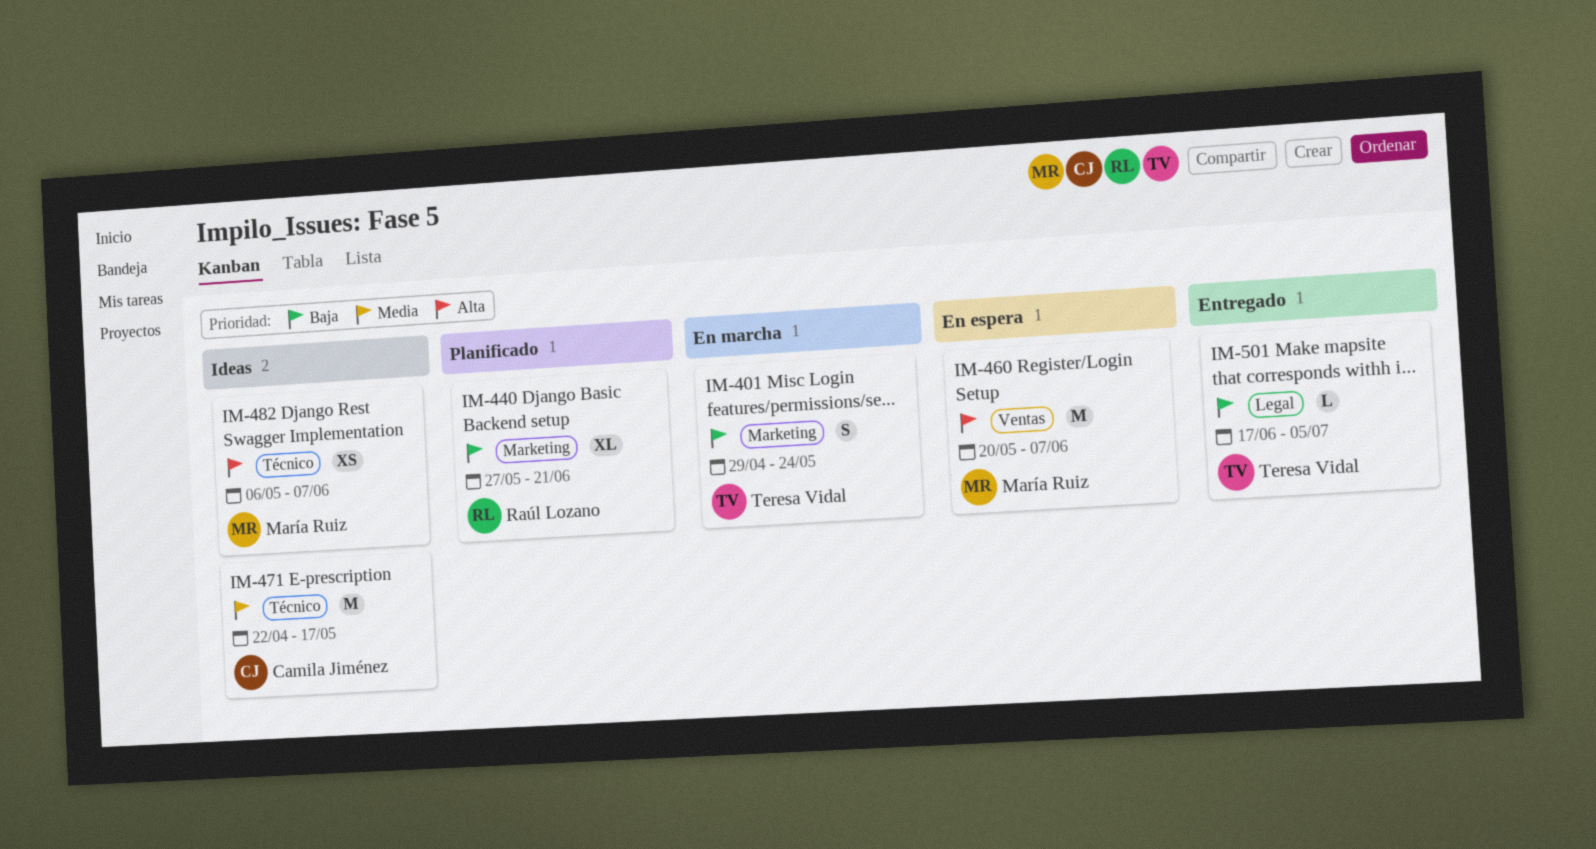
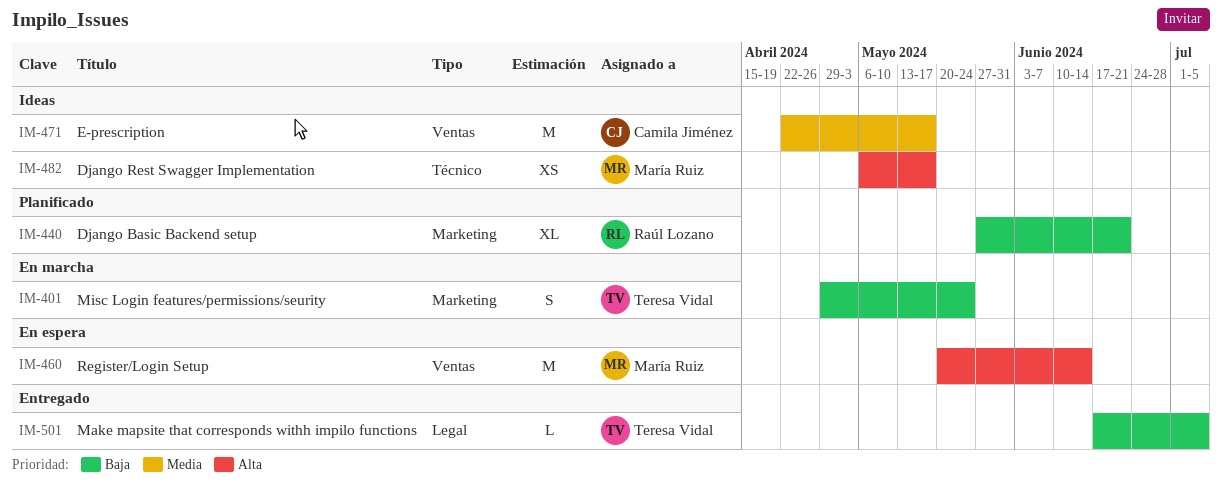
IM-460, due: Jun 7 -> Jun 14
IM-471, label: Técnico -> Ventas
IM-482, due: Jun 7 -> May 17

